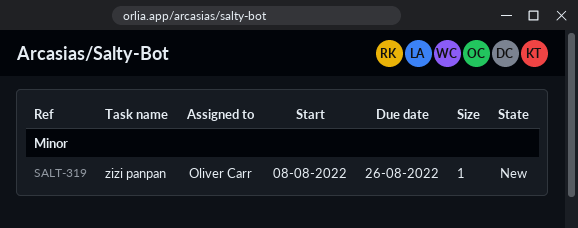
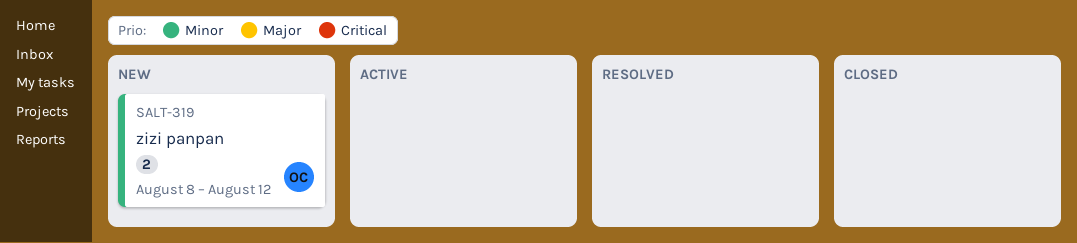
SALT-319, estimate: 1 -> 2
SALT-319, due: Aug 26 -> Aug 12

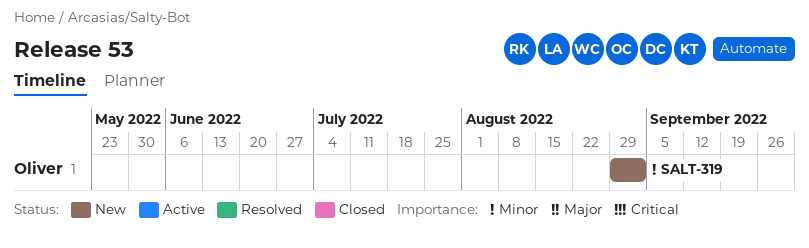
SALT-319, start: Aug 8 -> Aug 29
SALT-319, due: Aug 12 -> Sep 2

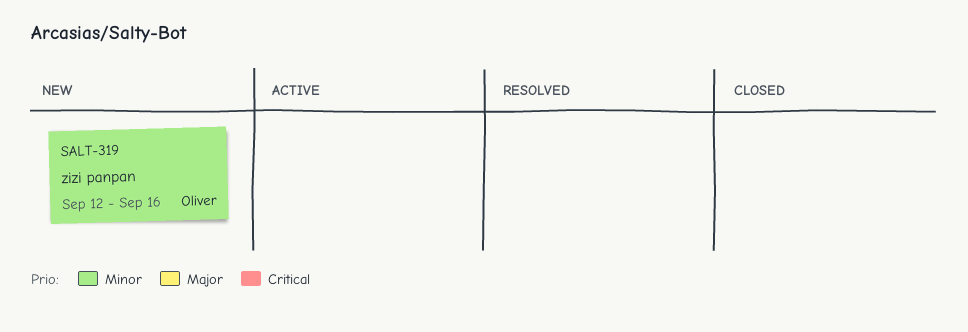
SALT-319, start: Aug 29 -> Sep 12
SALT-319, due: Sep 2 -> Sep 16

